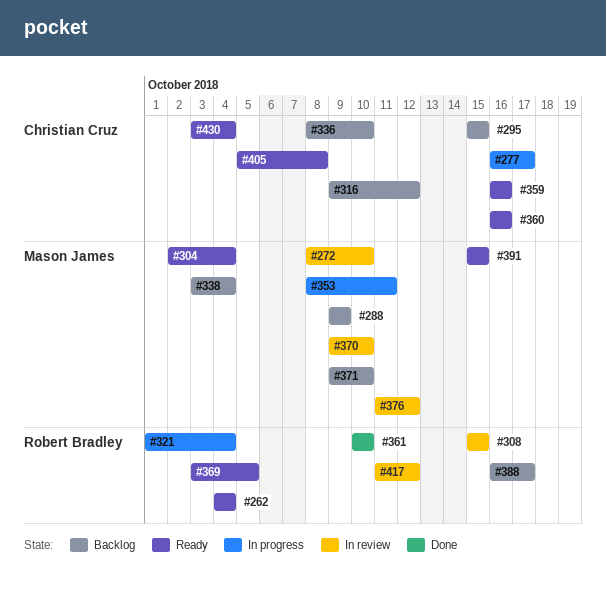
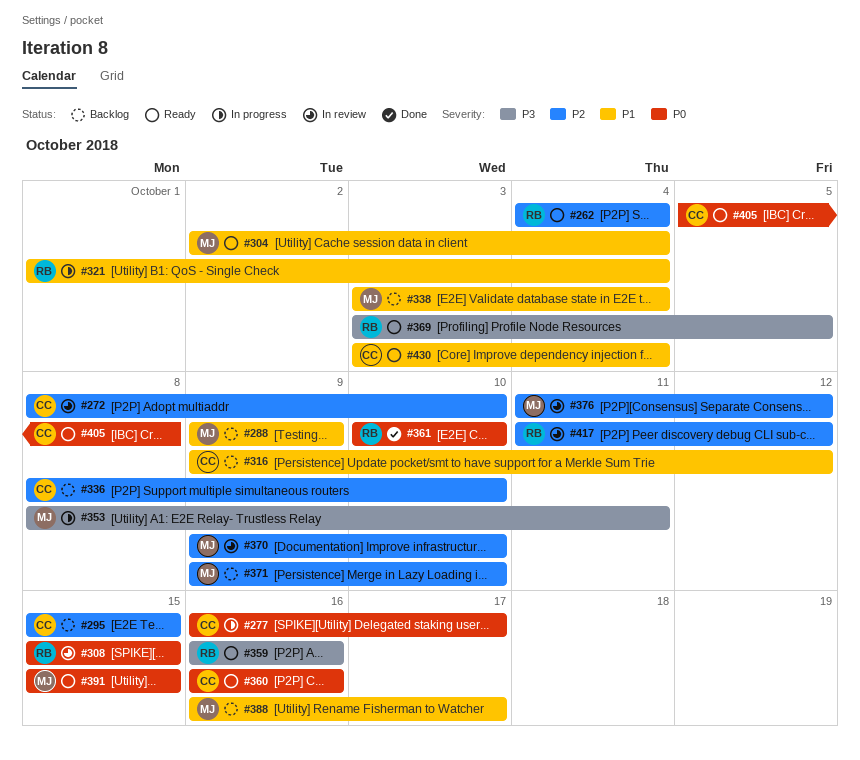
#272, owner: Mason James -> Christian Cruz
#359, owner: Christian Cruz -> Robert Bradley
#388, owner: Robert Bradley -> Mason James

